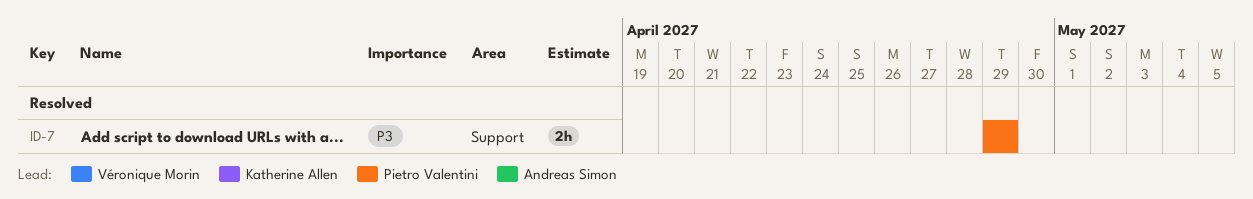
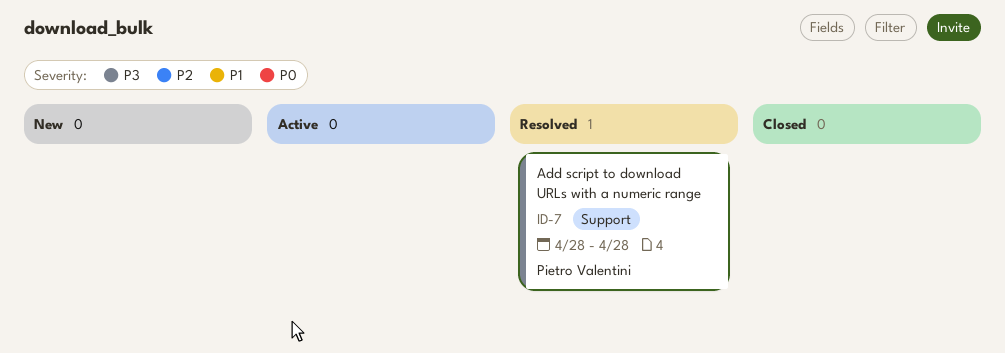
ID-7, start: Apr 29 -> Apr 28
ID-7, due: Apr 29 -> Apr 28

